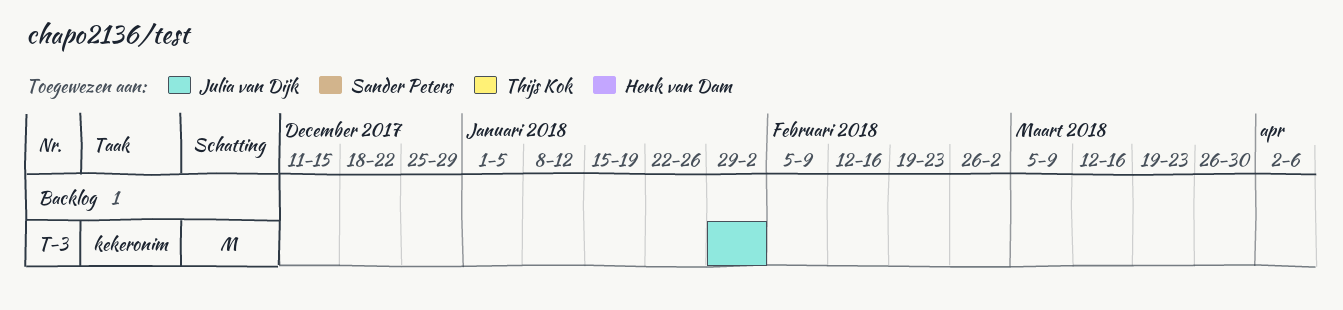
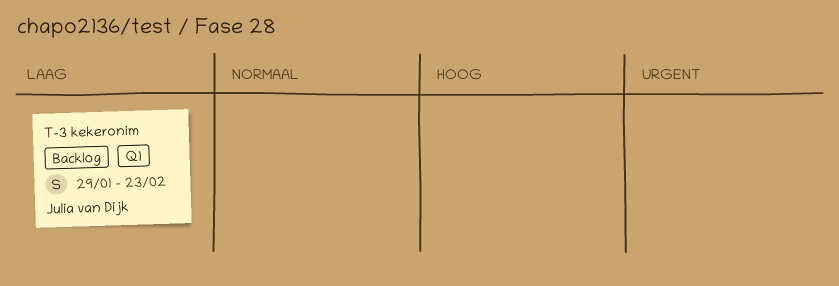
T-3, estimate: M -> S
T-3, due: Feb 2 -> Feb 23

